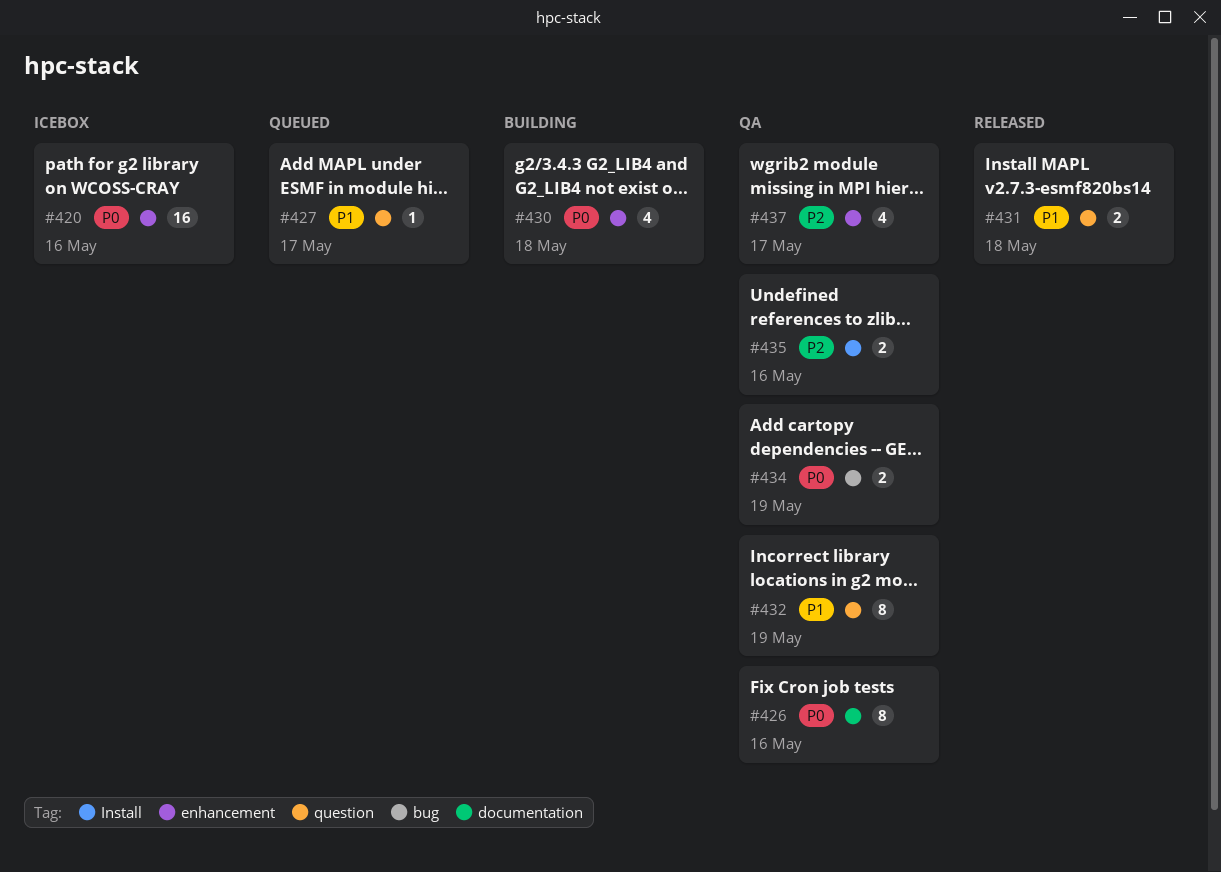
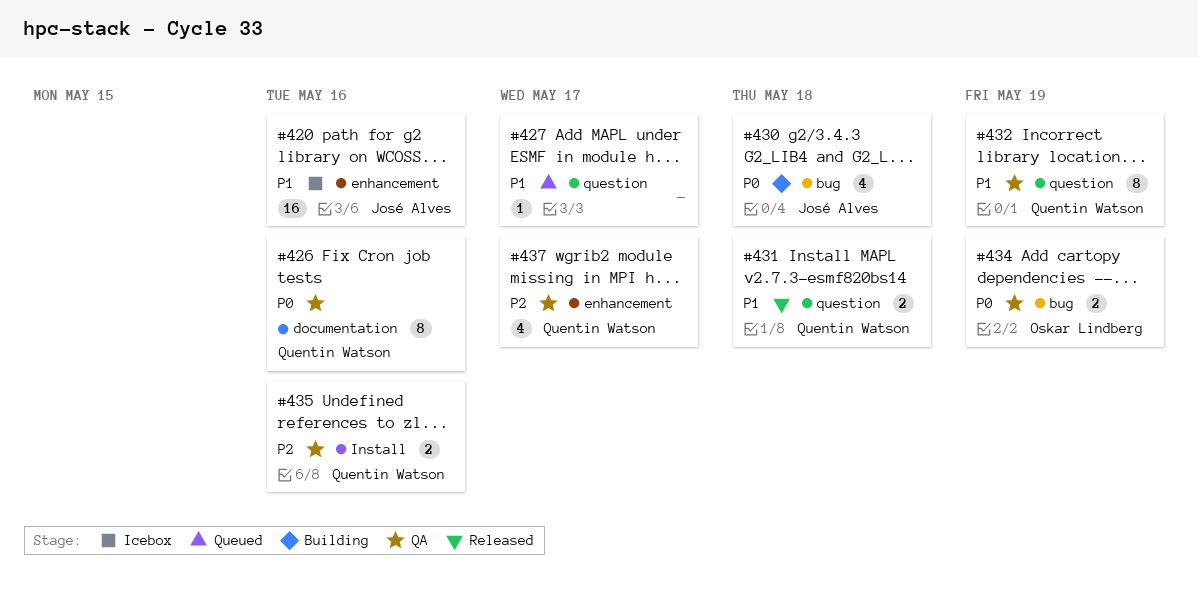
#420, priority: P0 -> P1
#430, label: enhancement -> bug

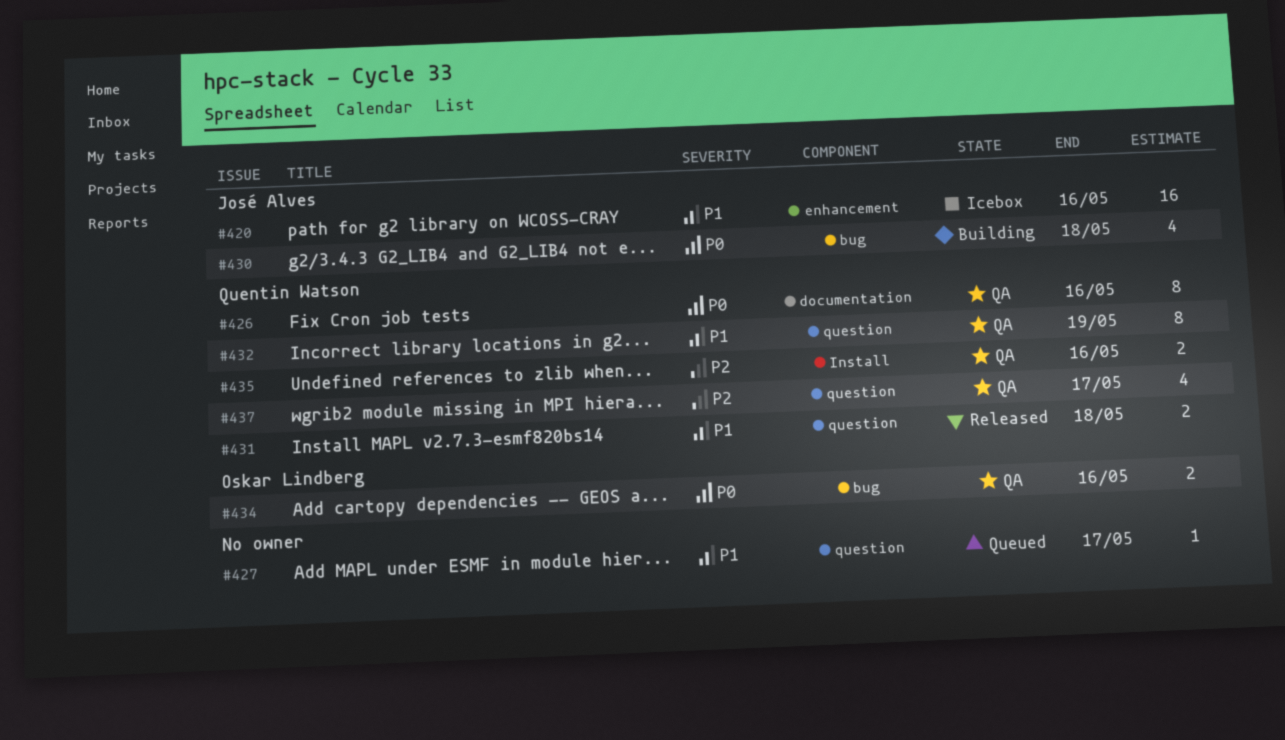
#434, due: May 19 -> May 16
#437, label: enhancement -> question

